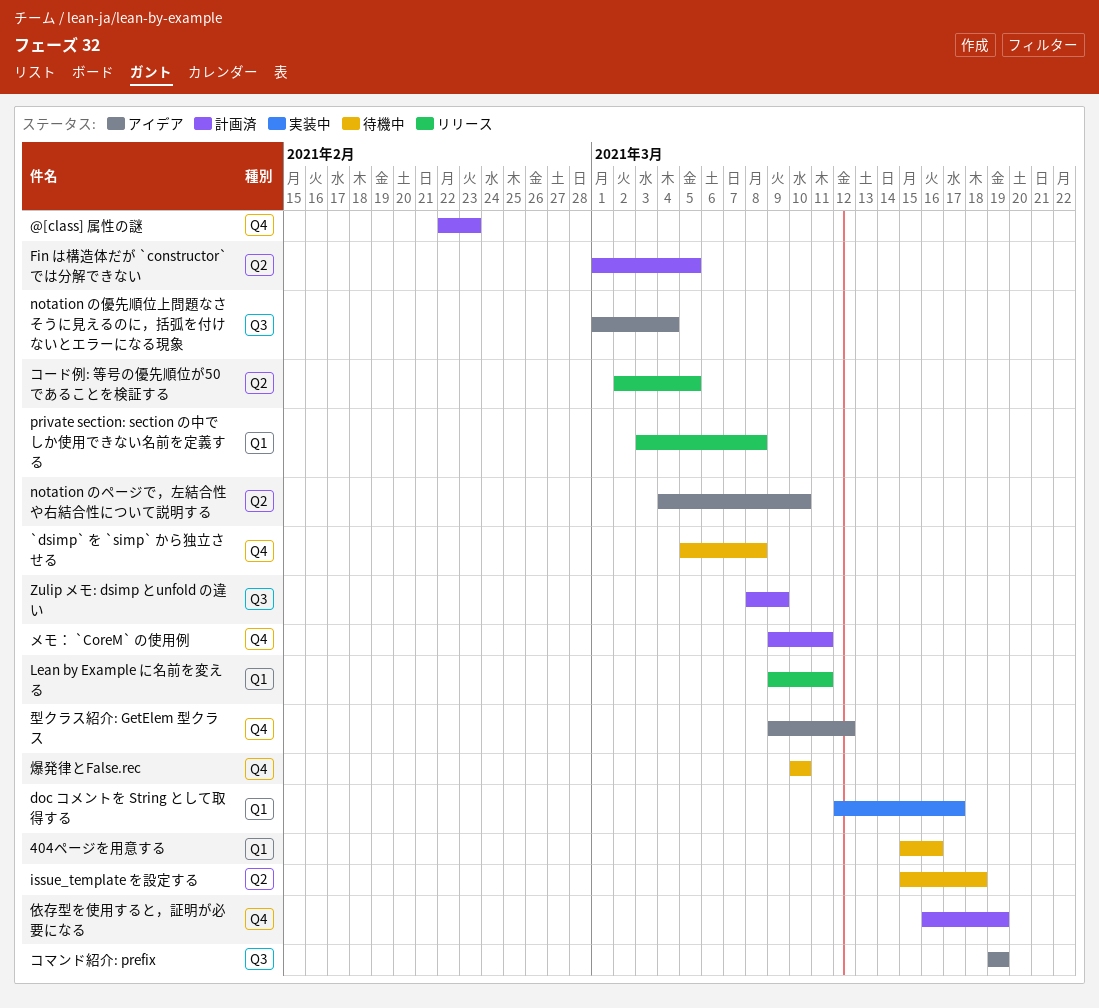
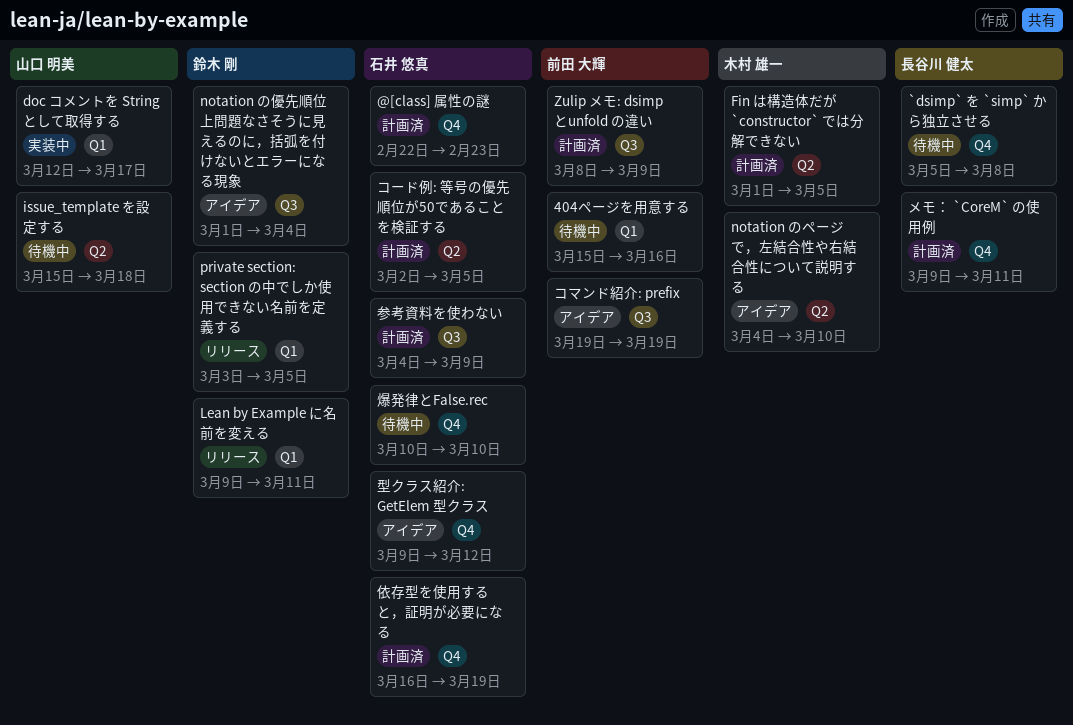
private section: section の中でしか使用できない名前を定義する, due: Mar 8 -> Mar 5
コード例: 等号の優先順位が50であることを検証する, status: リリース -> 計画済
参考資料を使わない: none -> present

